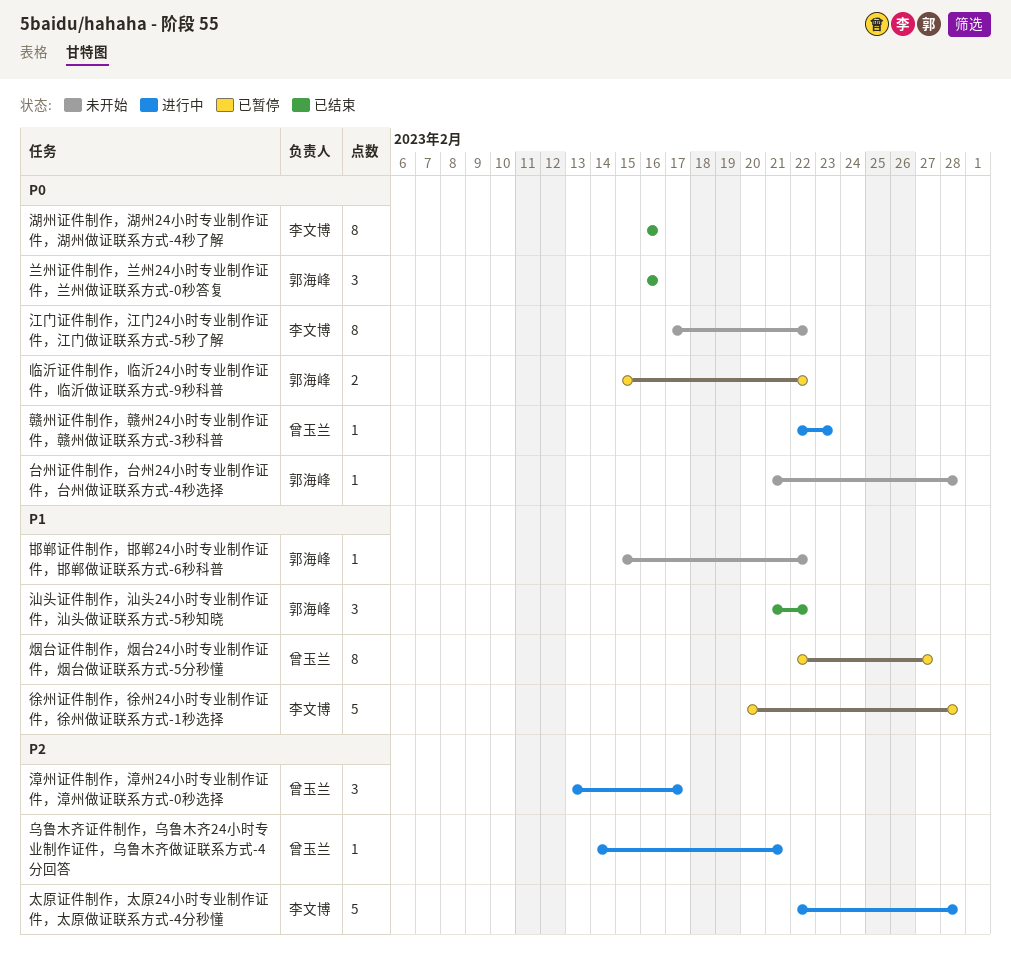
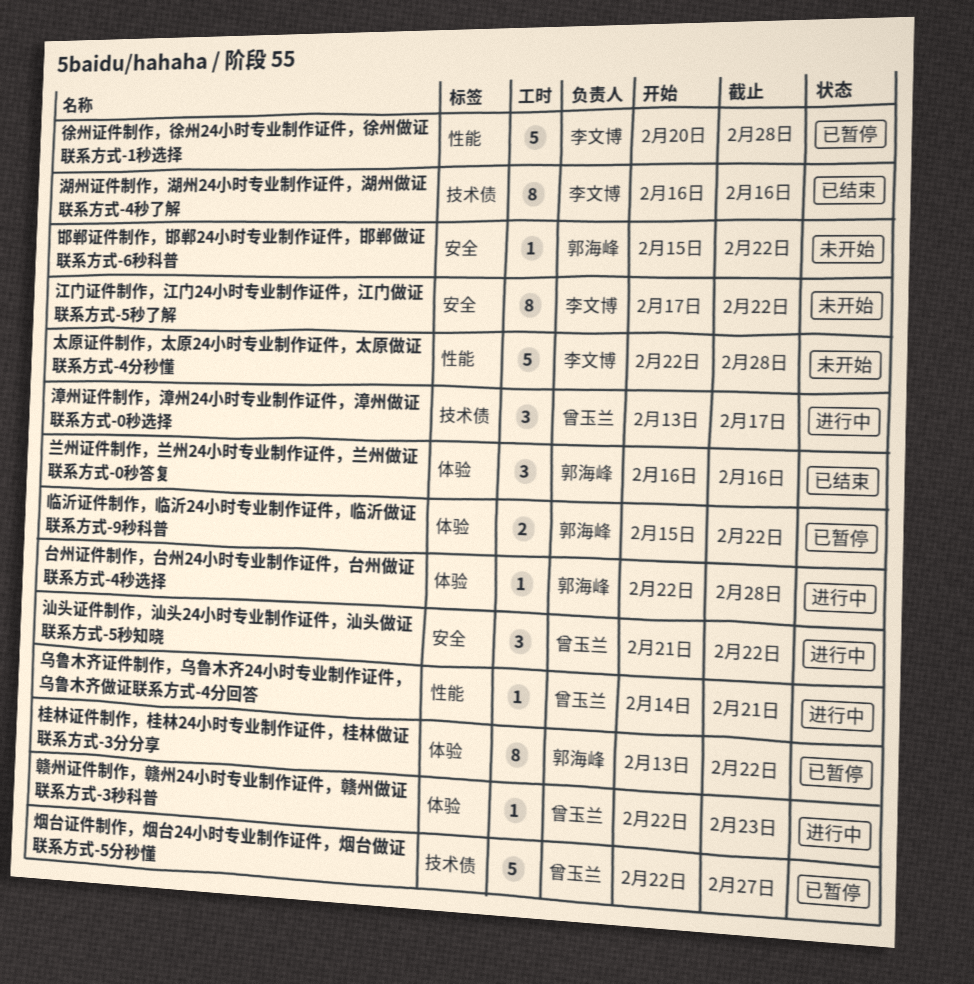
台州证件制作，台州24小时专业制作证件，台州做证联系方式-4秒选择, status: 未开始 -> 进行中
台州证件制作，台州24小时专业制作证件，台州做证联系方式-4秒选择, start: Feb 21 -> Feb 22
太原证件制作，太原24小时专业制作证件，太原做证联系方式-4分秒懂, status: 进行中 -> 未开始
桂林证件制作，桂林24小时专业制作证件，桂林做证联系方式-3分分享: none -> present
汕头证件制作，汕头24小时专业制作证件，汕头做证联系方式-5秒知晓, status: 已结束 -> 进行中
汕头证件制作，汕头24小时专业制作证件，汕头做证联系方式-5秒知晓, owner: 郭海峰 -> 曾玉兰
烟台证件制作，烟台24小时专业制作证件，烟台做证联系方式-5分秒懂, estimate: 8 -> 5

